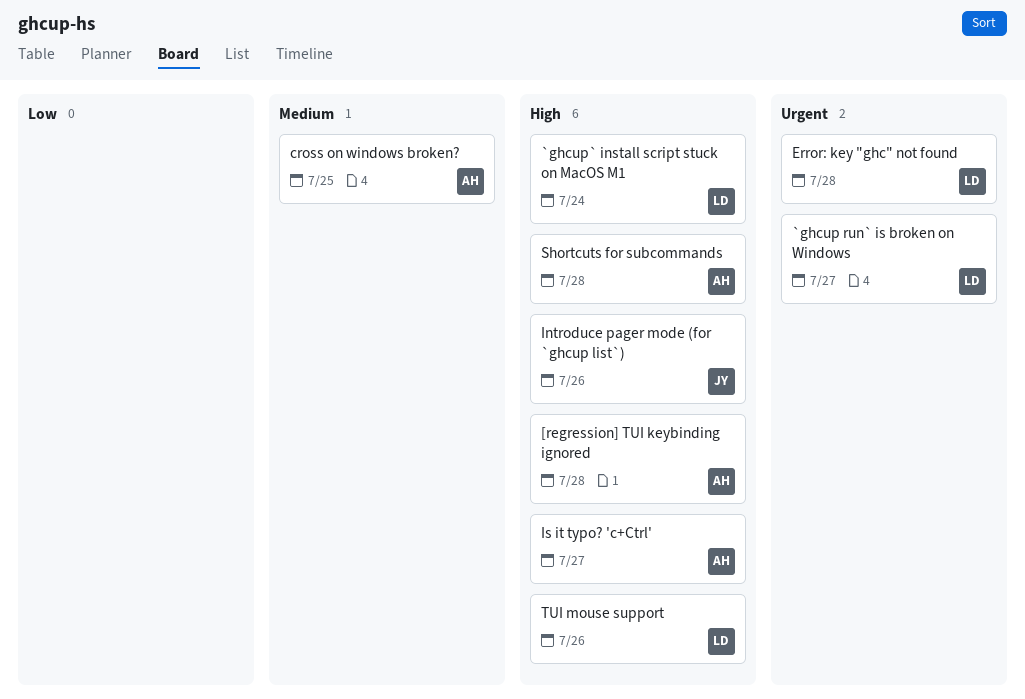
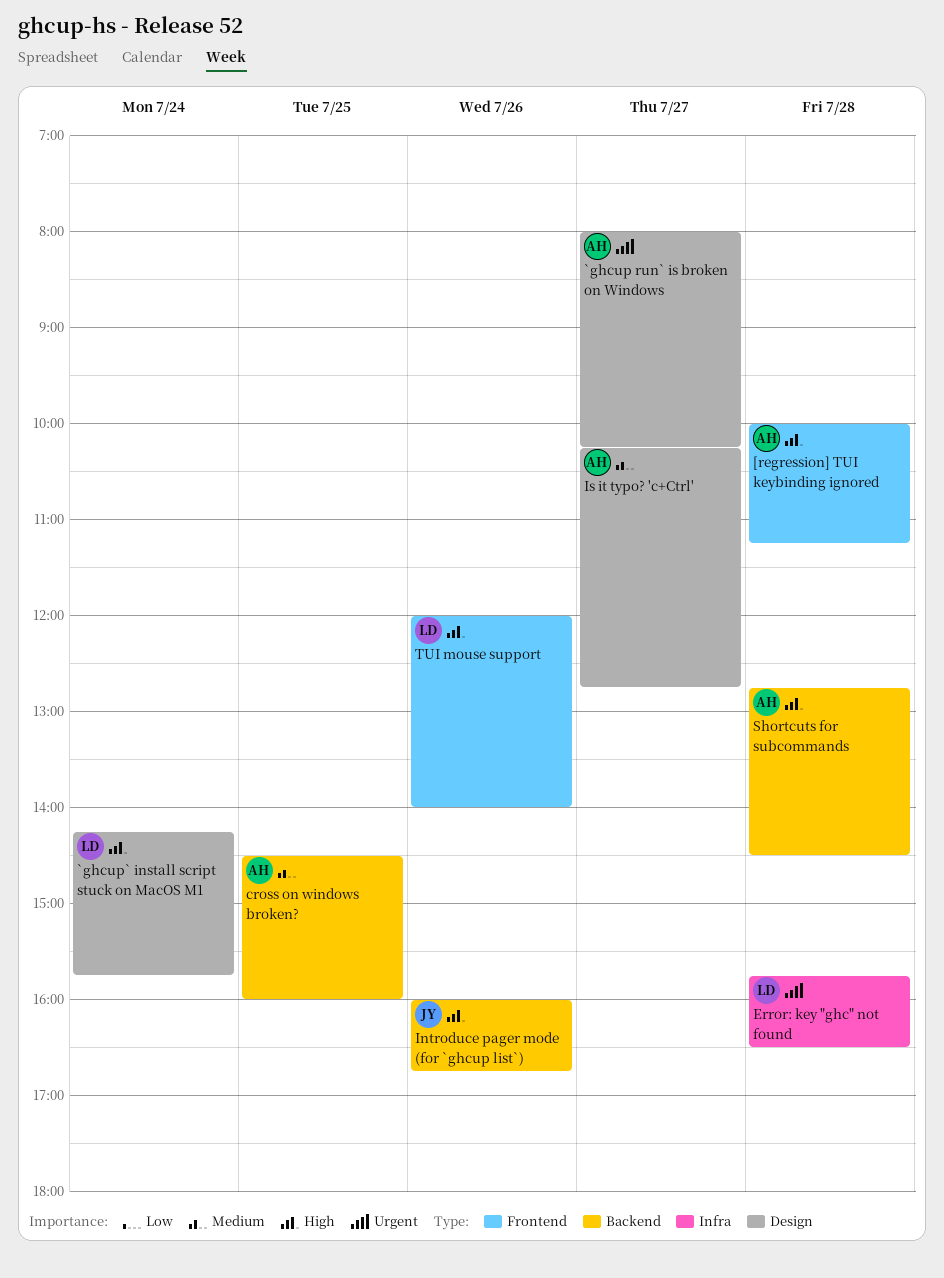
`ghcup run` is broken on Windows, owner: LD -> AH
Is it typo? 'c+Ctrl', priority: High -> Medium

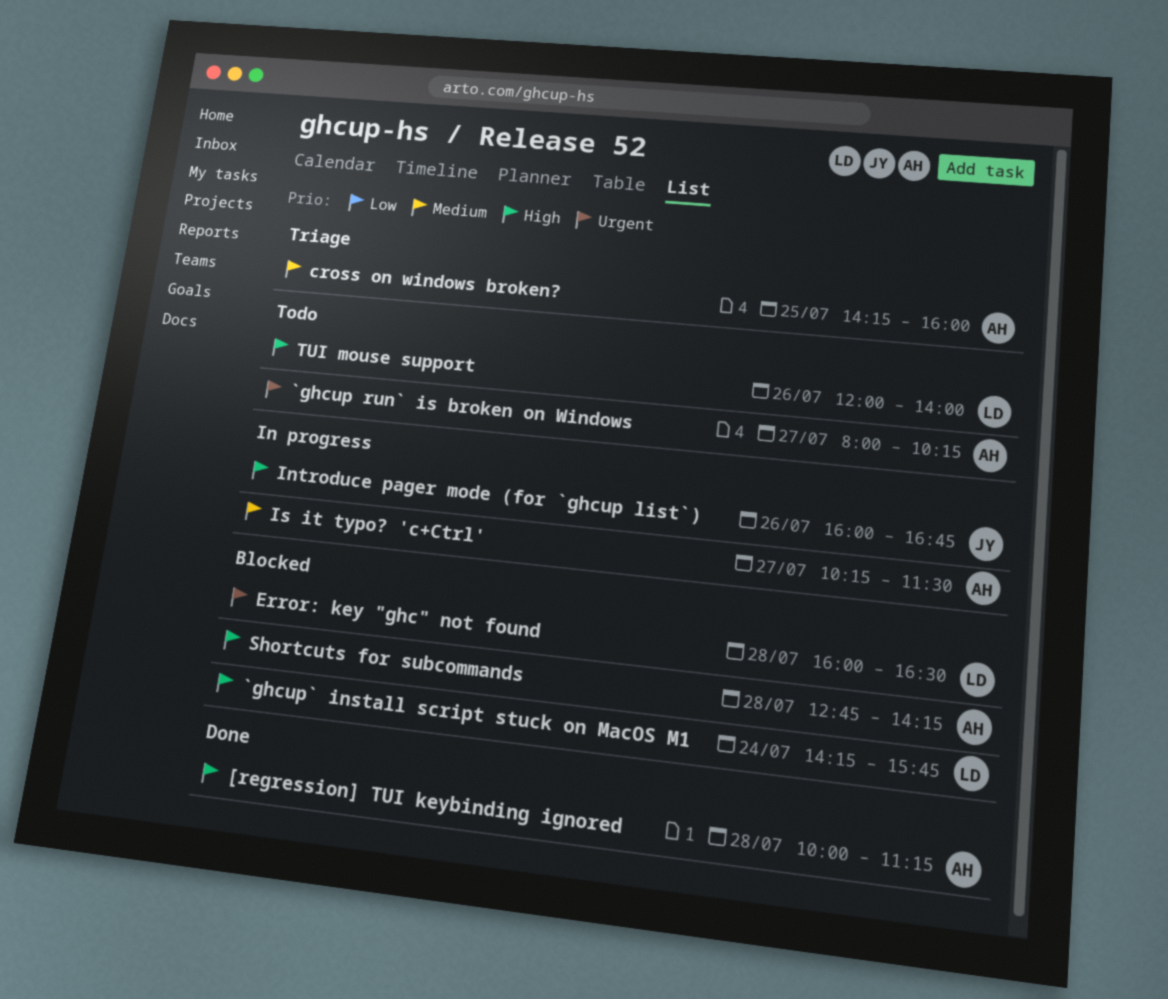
cross on windows broken?, begins: 14:30 -> 14:15
Error: key "ghc" not found, begins: 15:45 -> 16:00
Is it typo? 'c+Ctrl', ends: 12:45 -> 11:30
Shortcuts for subcommands, ends: 14:30 -> 14:15

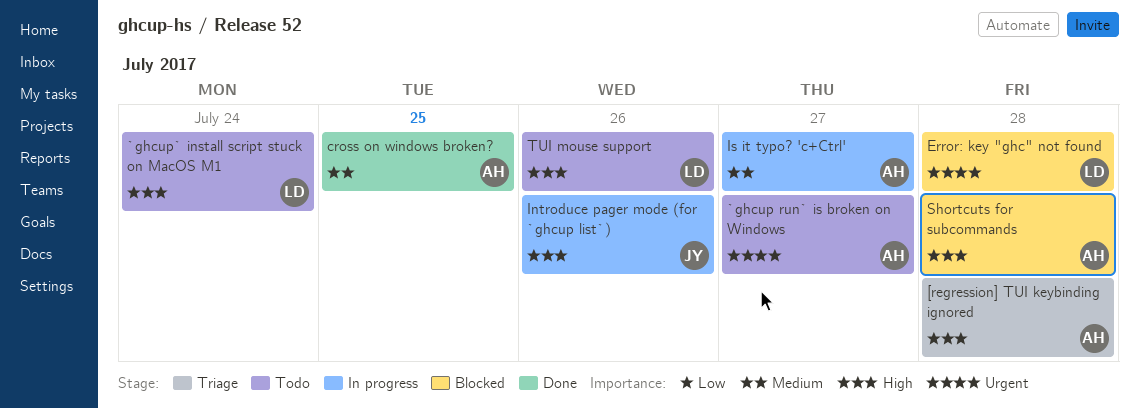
[regression] TUI keybinding ignored, status: Done -> Triage
`ghcup` install script stuck on MacOS M1, status: Blocked -> Todo
cross on windows broken?, status: Triage -> Done

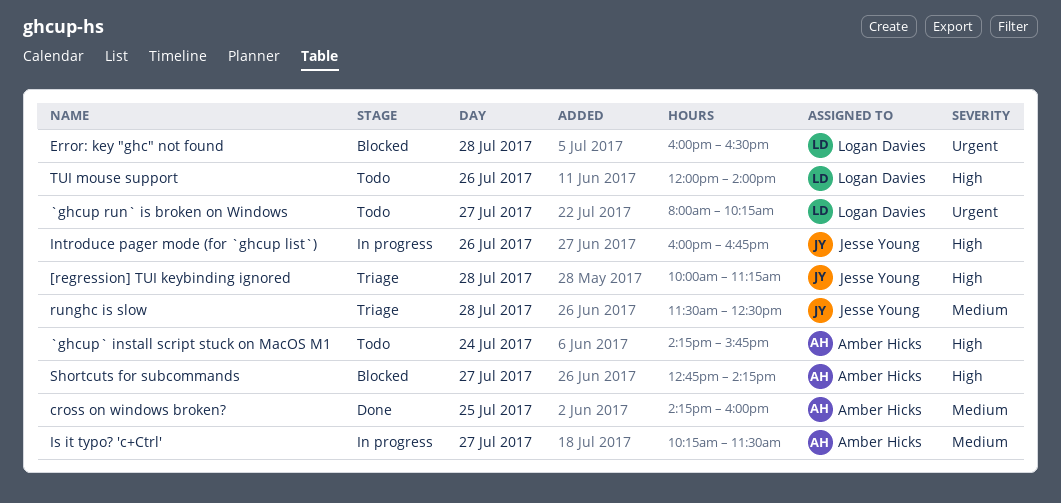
[regression] TUI keybinding ignored, owner: Amber Hicks -> Jesse Young
`ghcup run` is broken on Windows, owner: Amber Hicks -> Logan Davies
`ghcup` install script stuck on MacOS M1, owner: Logan Davies -> Amber Hicks
runghc is slow: none -> present
Shortcuts for subcommands, day: Jul 28 -> Jul 27

